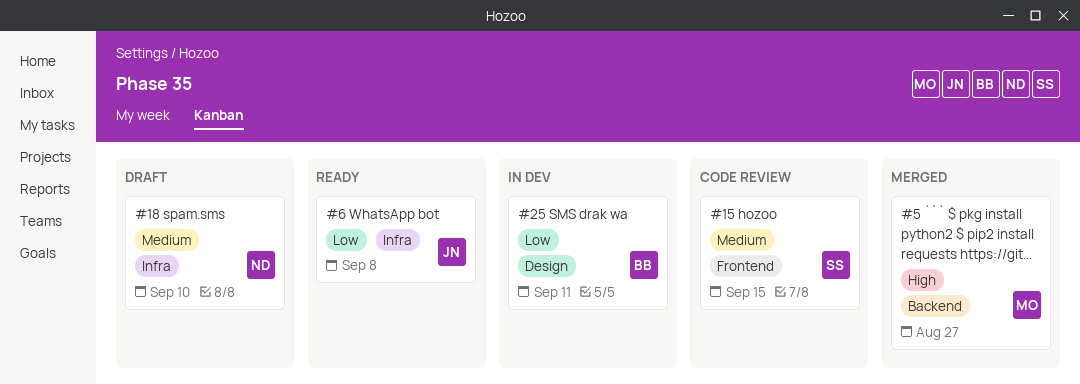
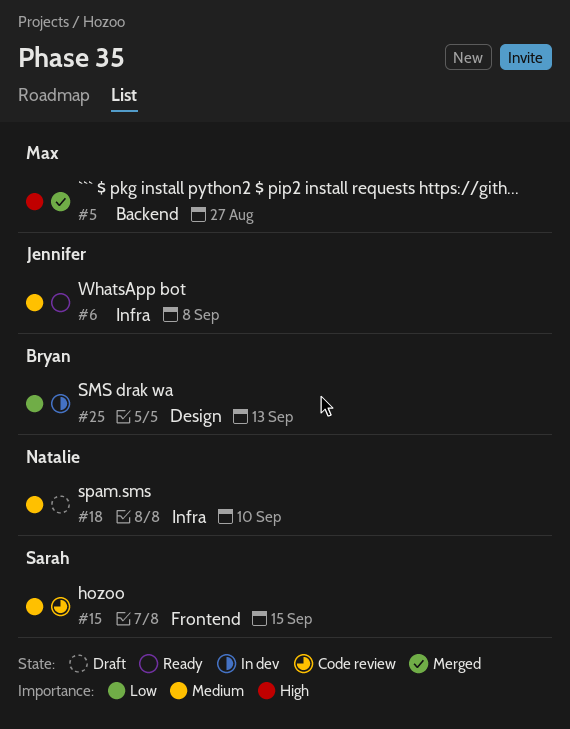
#6, priority: Low -> Medium
#25, due: Sep 11 -> Sep 13

